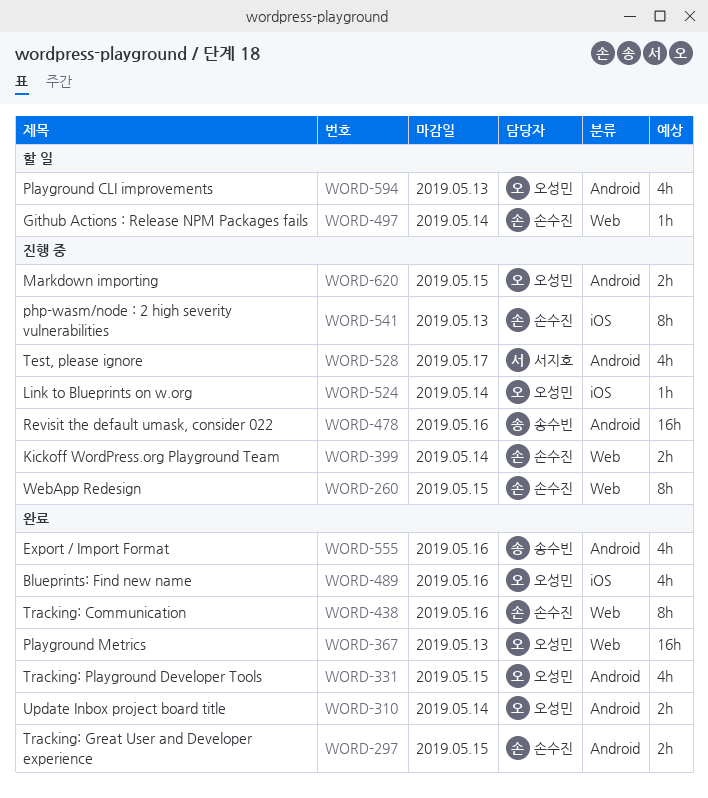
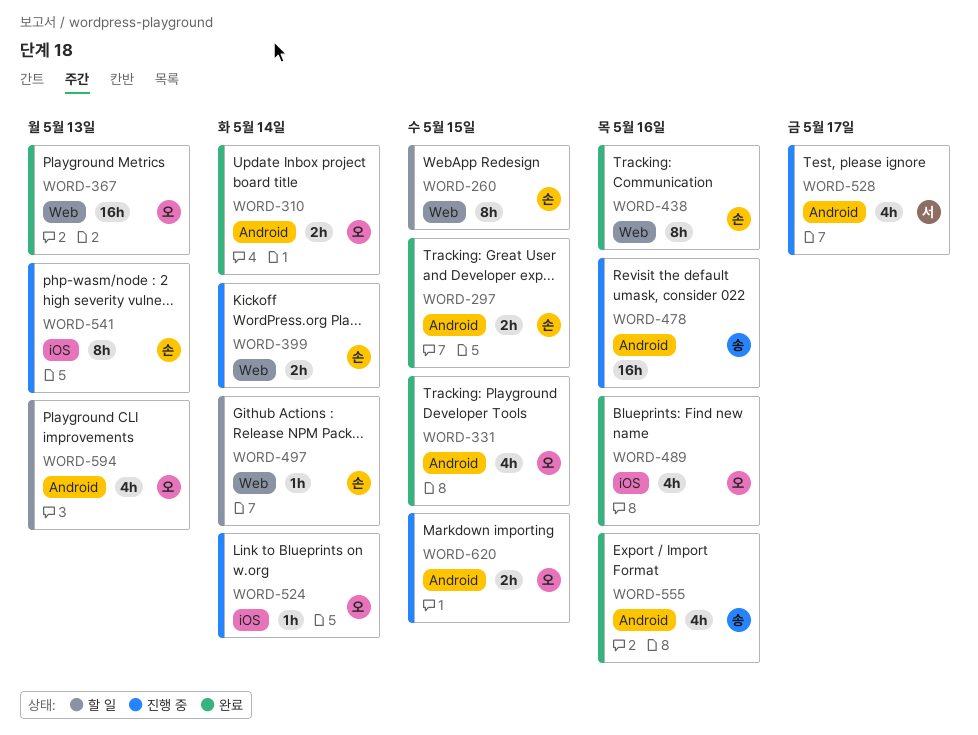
WORD-260, status: 진행 중 -> 할 일

